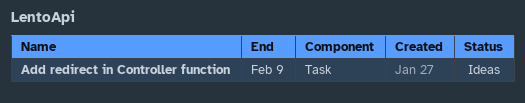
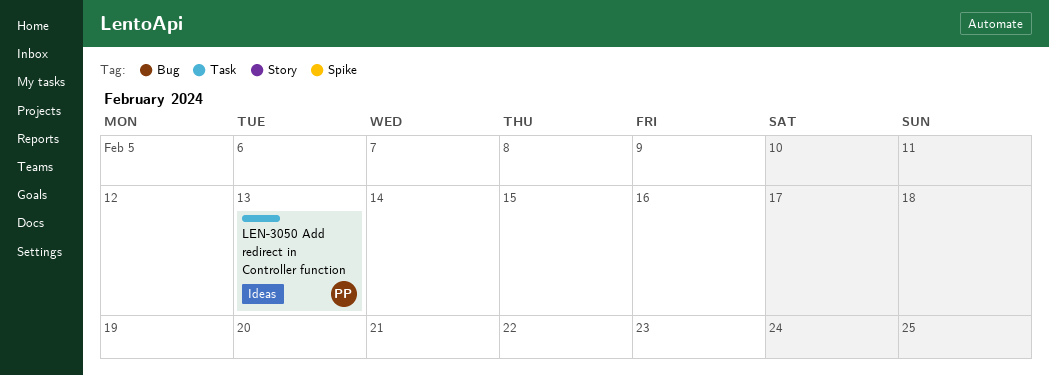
Add redirect in Controller function, due: Feb 9 -> Feb 13

